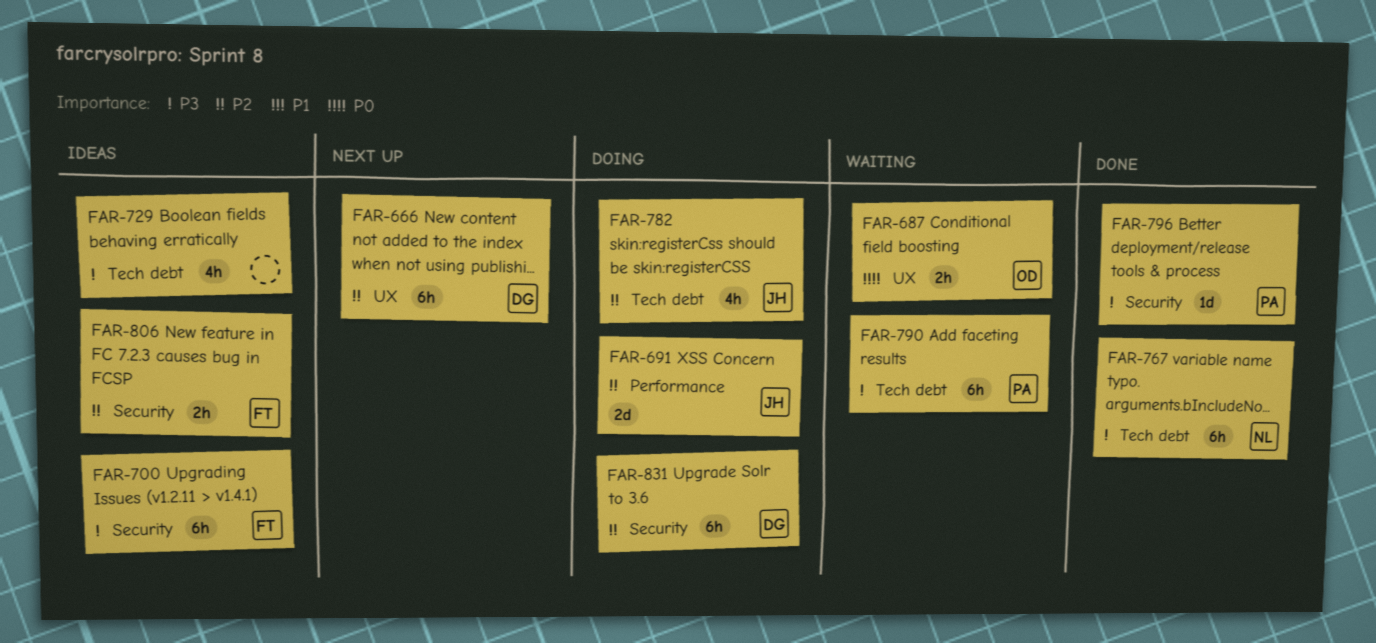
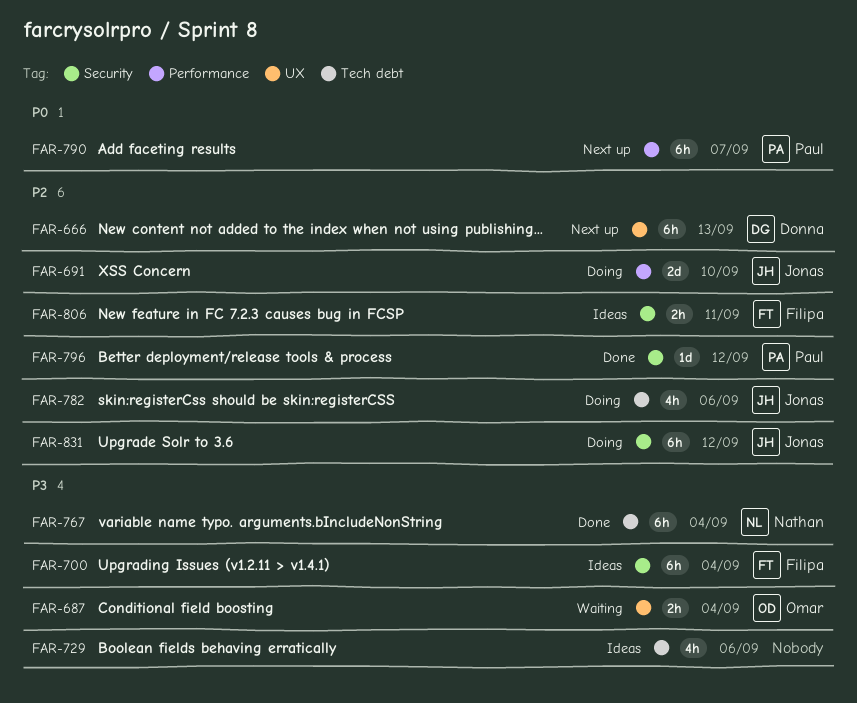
FAR-687, priority: P0 -> P3
FAR-790, status: Waiting -> Next up
FAR-790, priority: P3 -> P0
FAR-790, label: Tech debt -> Performance
FAR-796, priority: P3 -> P2
FAR-831, owner: Donna -> Jonas

